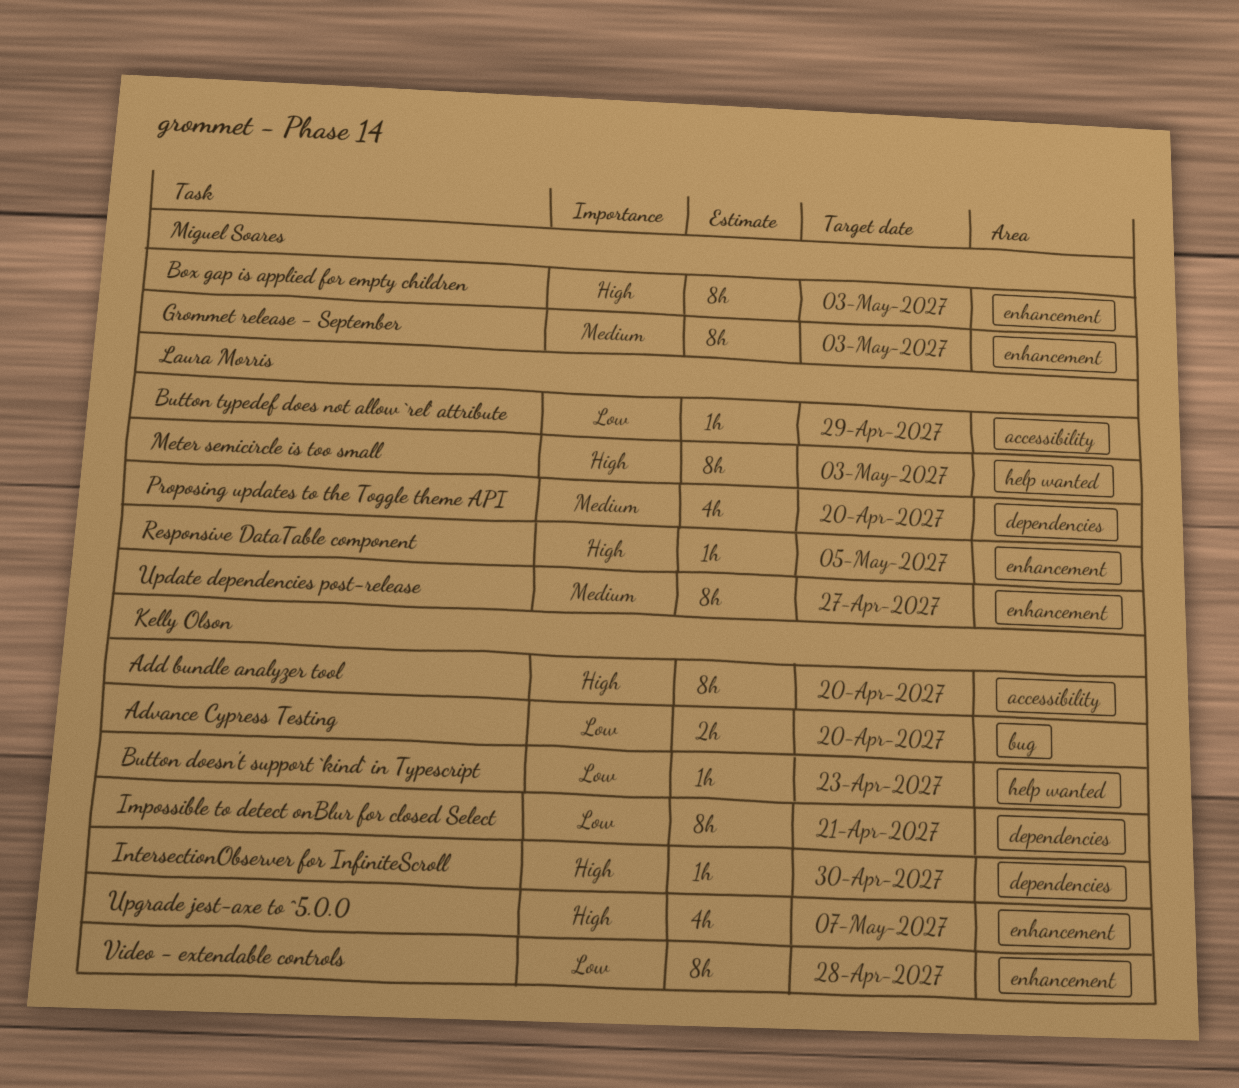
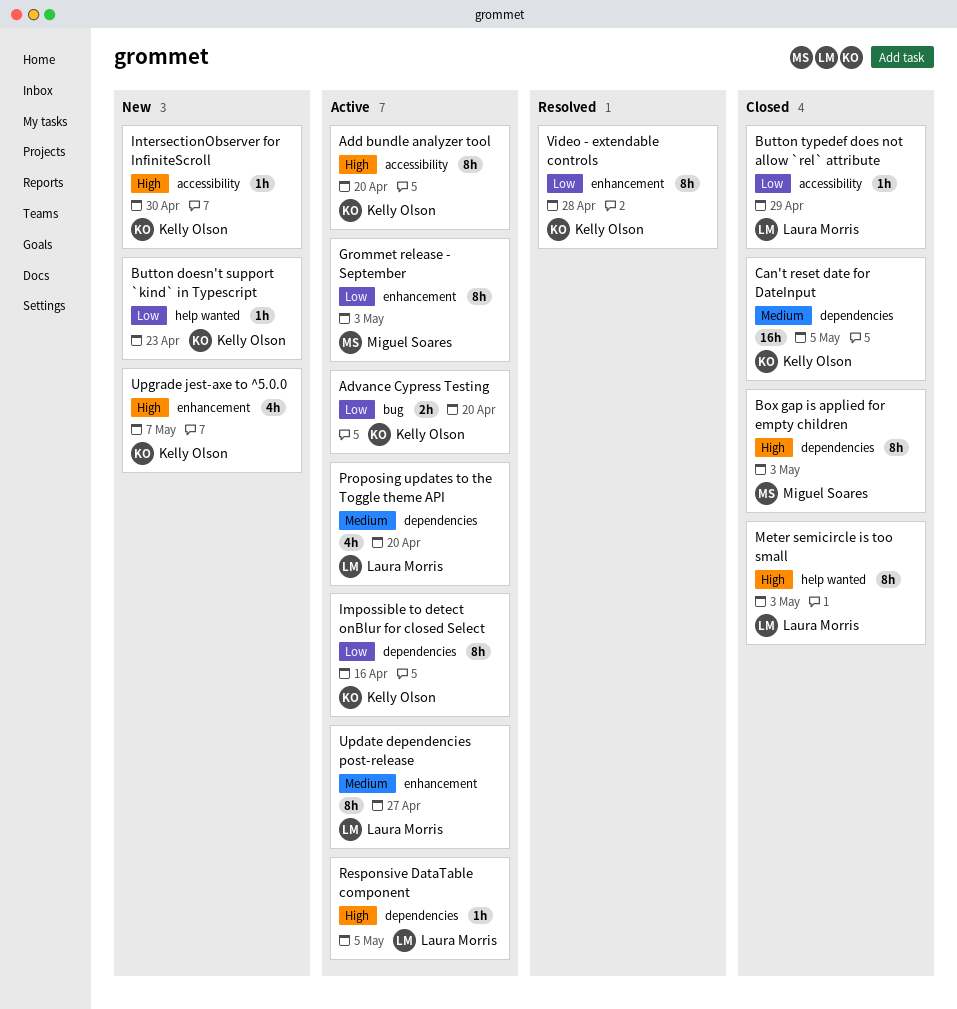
Box gap is applied for empty children, label: enhancement -> dependencies
Can't reset date for DateInput: none -> present
Grommet release - September, priority: Medium -> Low
Impossible to detect onBlur for closed Select, due: Apr 21 -> Apr 16
IntersectionObserver for InfiniteScroll, label: dependencies -> accessibility
Responsive DataTable component, label: enhancement -> dependencies

